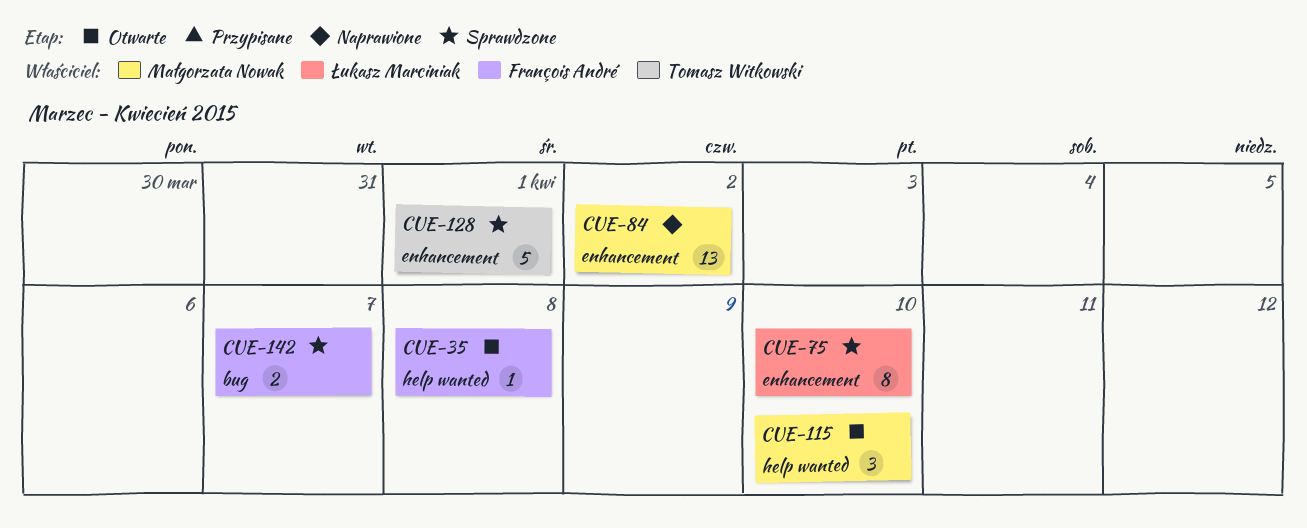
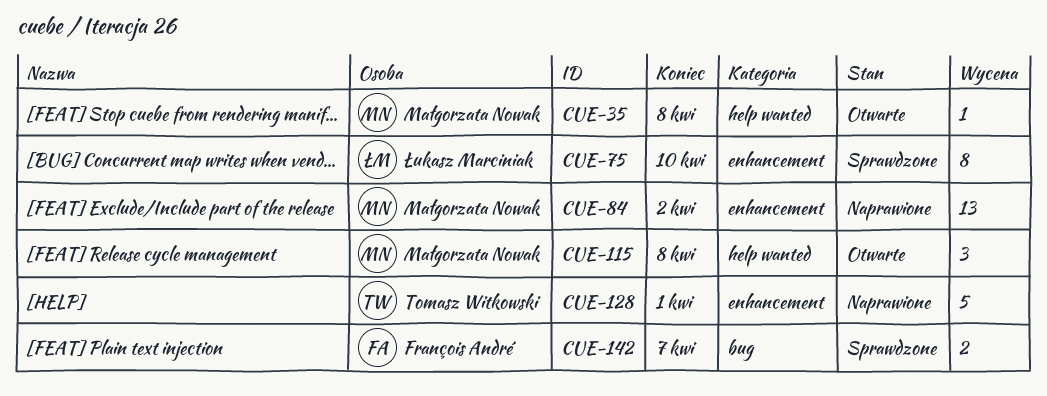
CUE-35, owner: François André -> Małgorzata Nowak
CUE-115, due: Apr 10 -> Apr 8
CUE-128, status: Sprawdzone -> Naprawione

